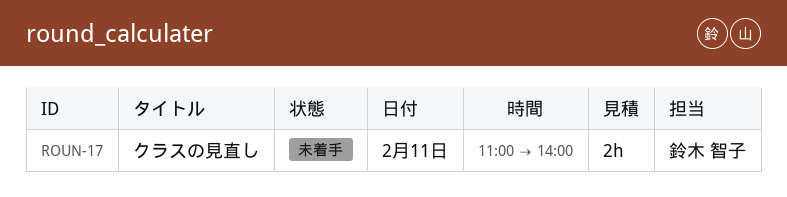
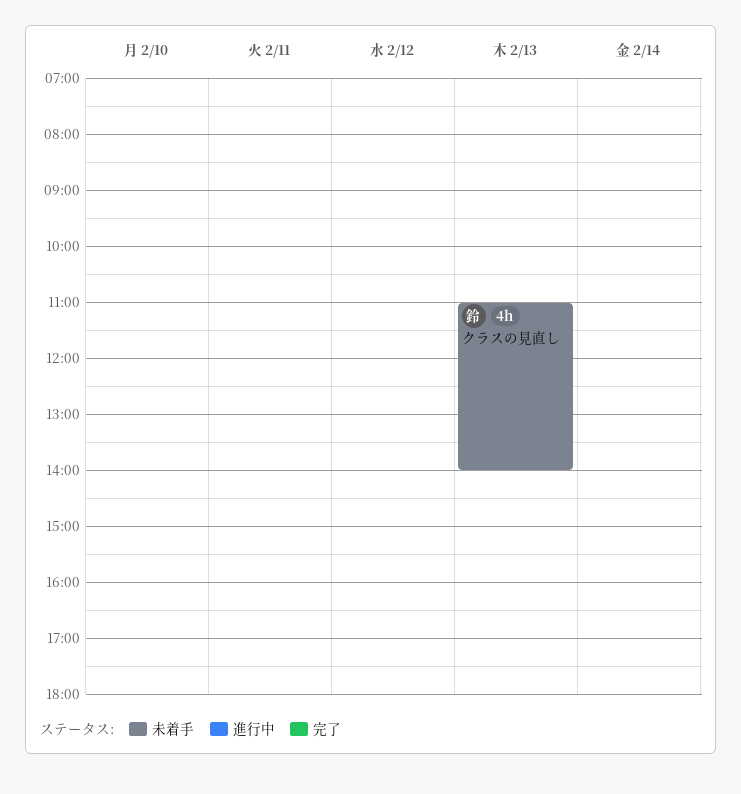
クラスの見直し, estimate: 2h -> 4h
クラスの見直し, day: Feb 11 -> Feb 13

